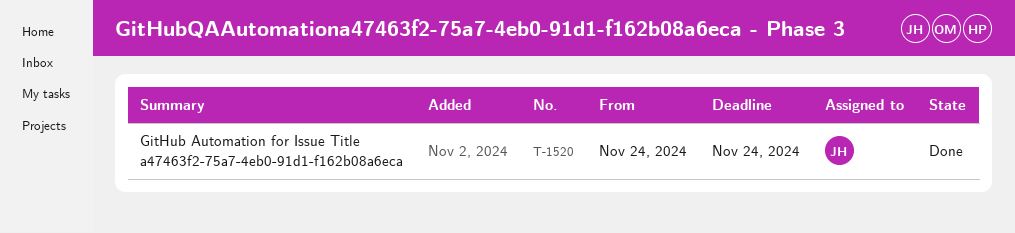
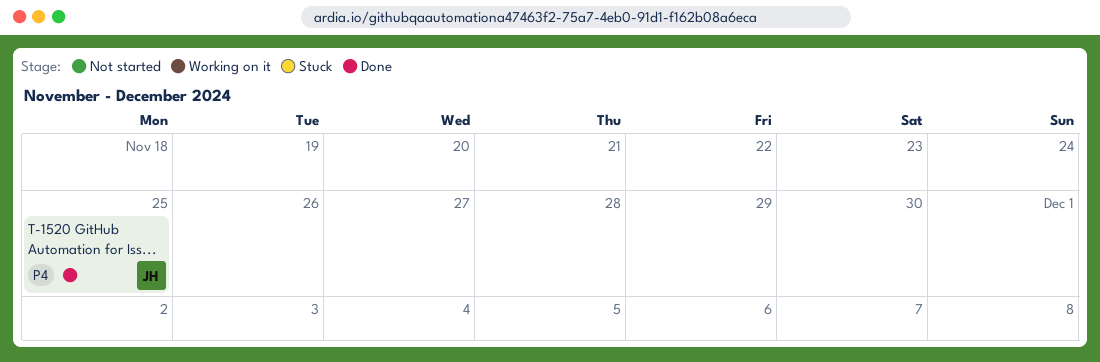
T-1520, due: Nov 24 -> Nov 25

